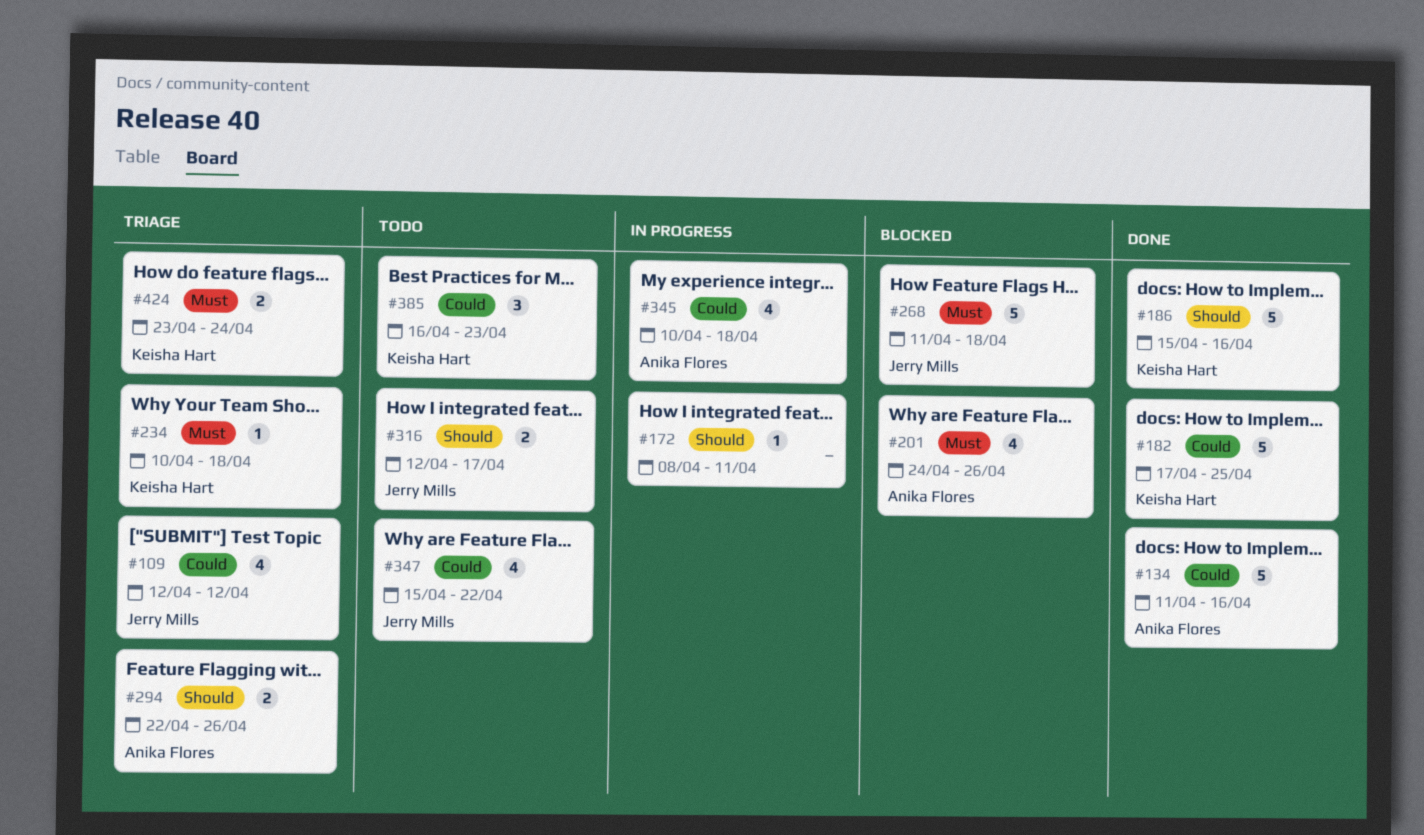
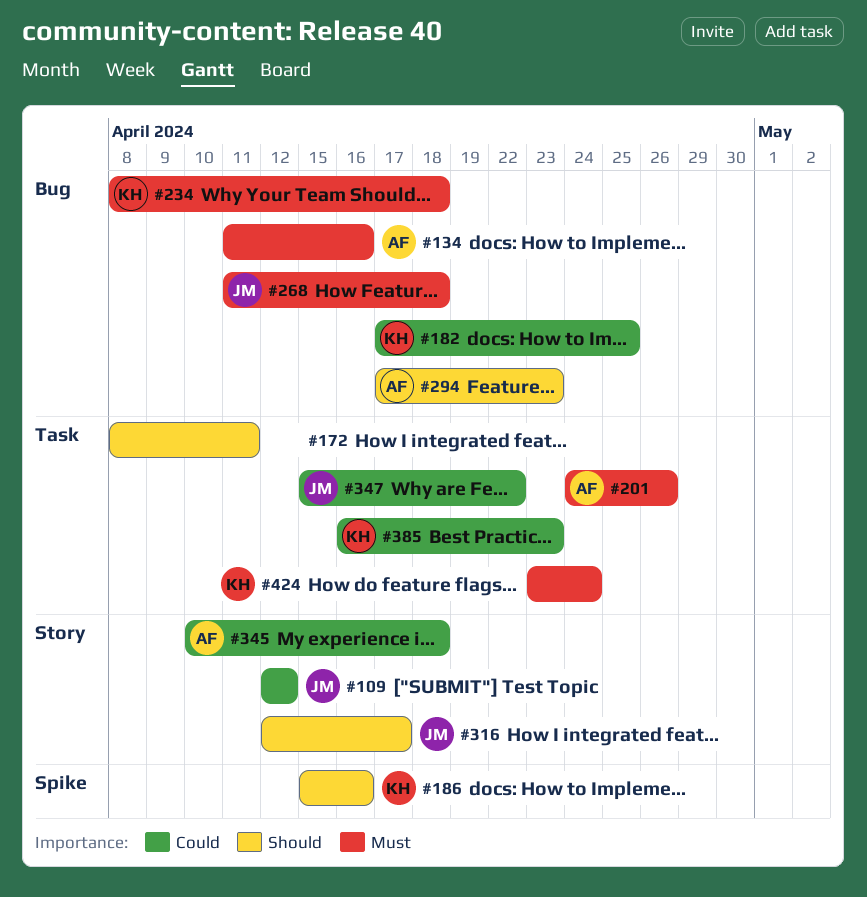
#134, priority: Could -> Must
#234, start: Apr 10 -> Apr 8
#294, start: Apr 22 -> Apr 17
#294, due: Apr 26 -> Apr 23

